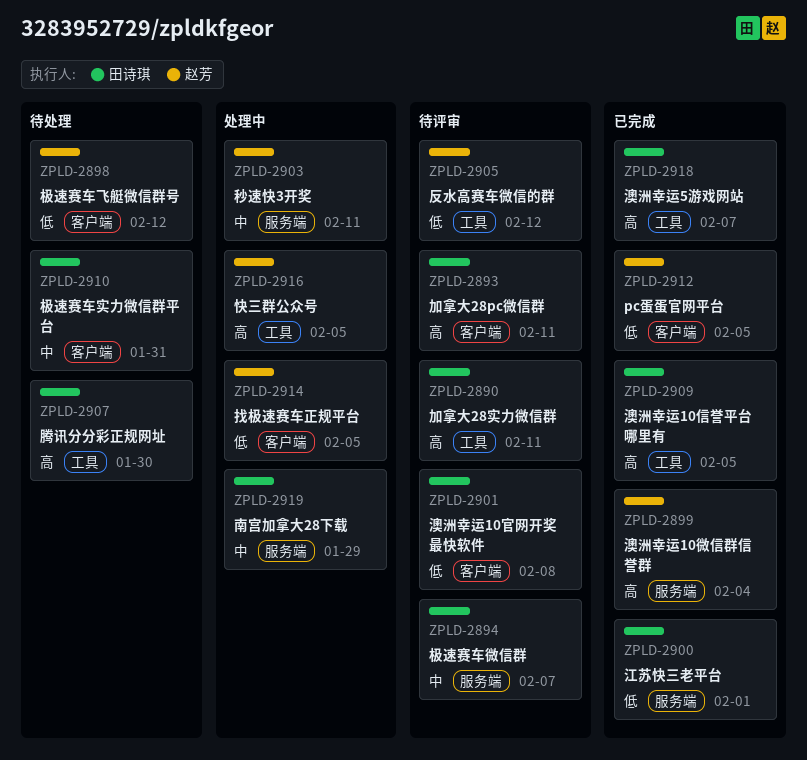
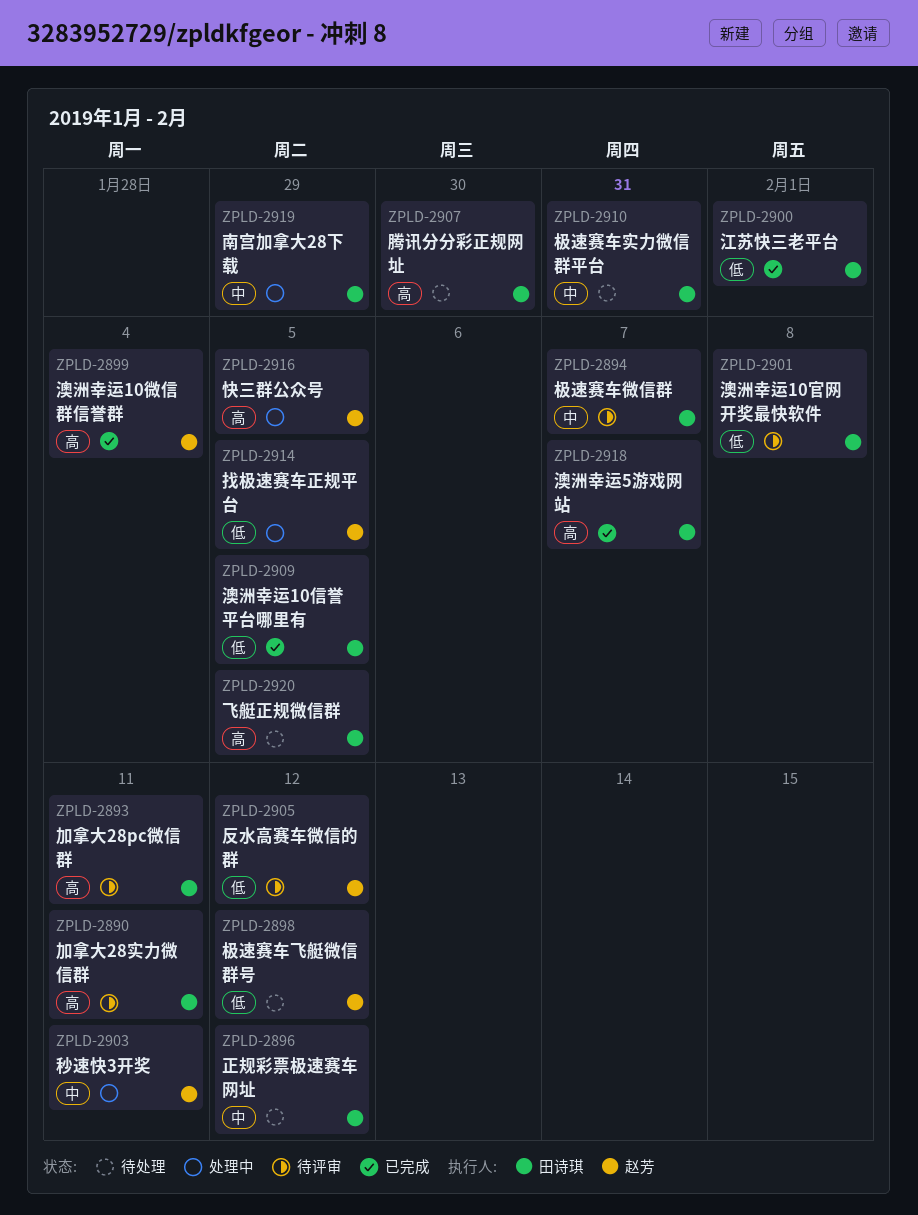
ZPLD-2896: none -> present
ZPLD-2909, priority: 高 -> 低
ZPLD-2912: present -> none
ZPLD-2920: none -> present

